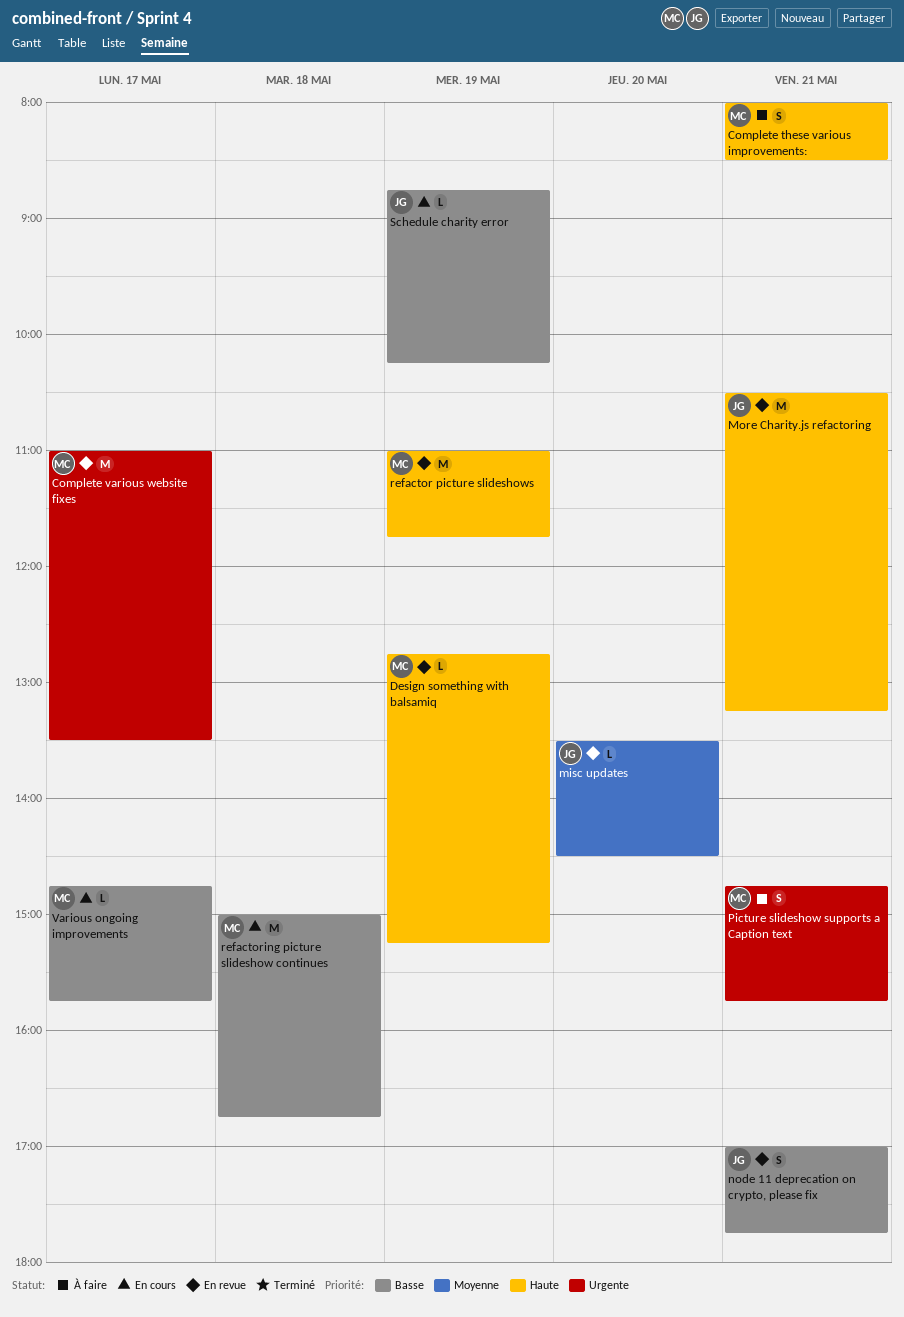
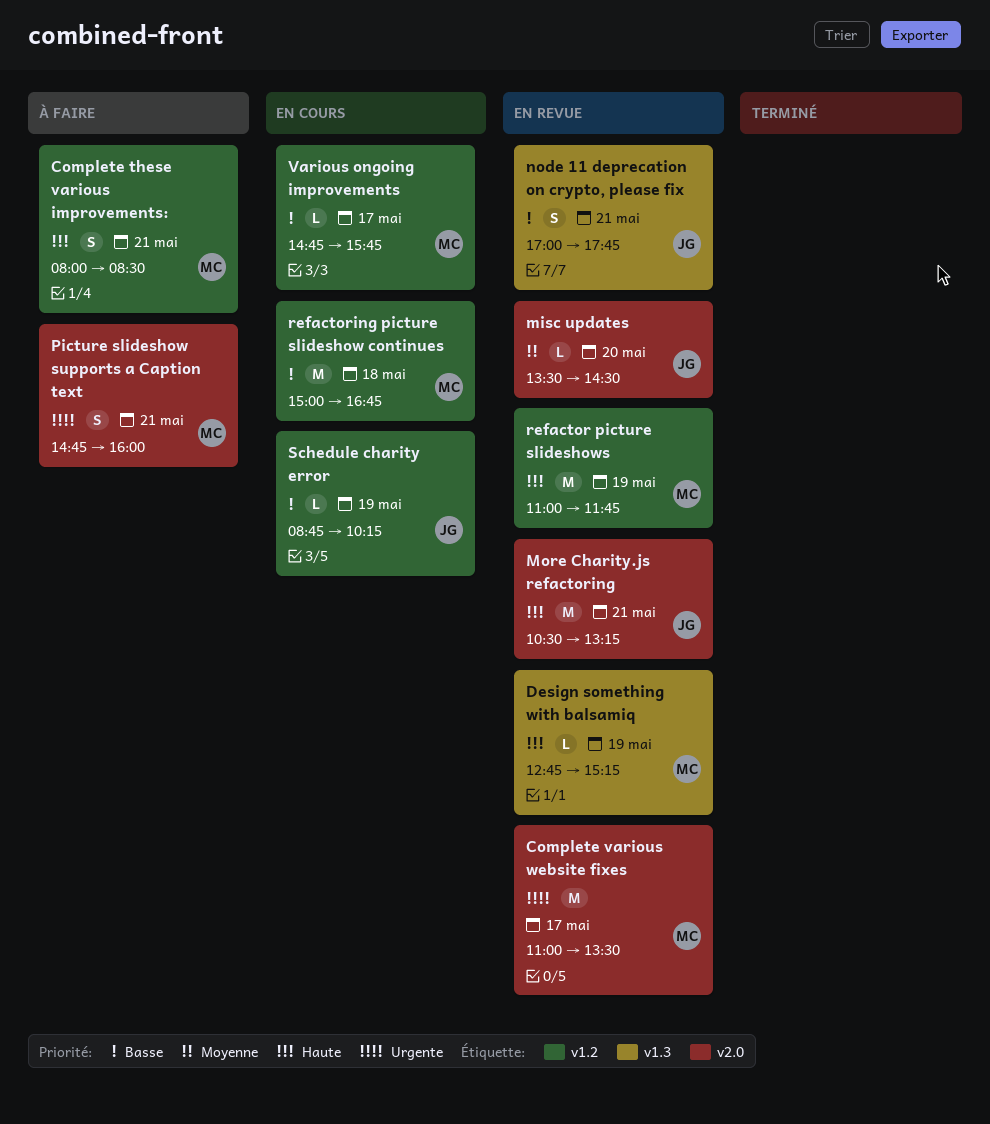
Picture slideshow supports a Caption text, ends: 15:45 -> 16:00

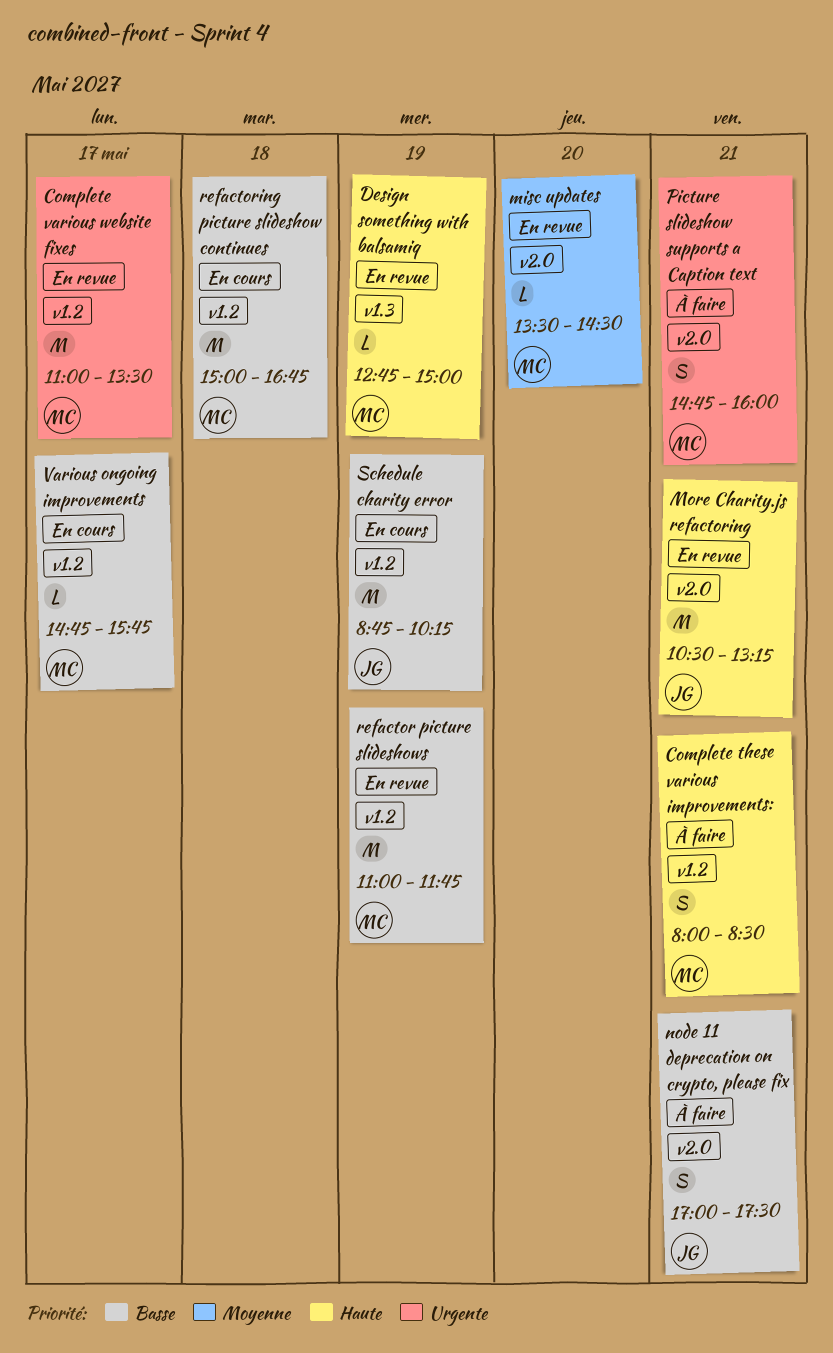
Complete various website fixes, label: v2.0 -> v1.2
Design something with balsamiq, ends: 15:15 -> 15:00
misc updates, owner: JG -> MC
node 11 deprecation on crypto, please fix, status: En revue -> À faire
node 11 deprecation on crypto, please fix, label: v1.3 -> v2.0
node 11 deprecation on crypto, please fix, ends: 17:45 -> 17:30
refactor picture slideshows, priority: Haute -> Basse
Schedule charity error, estimate: L -> M

